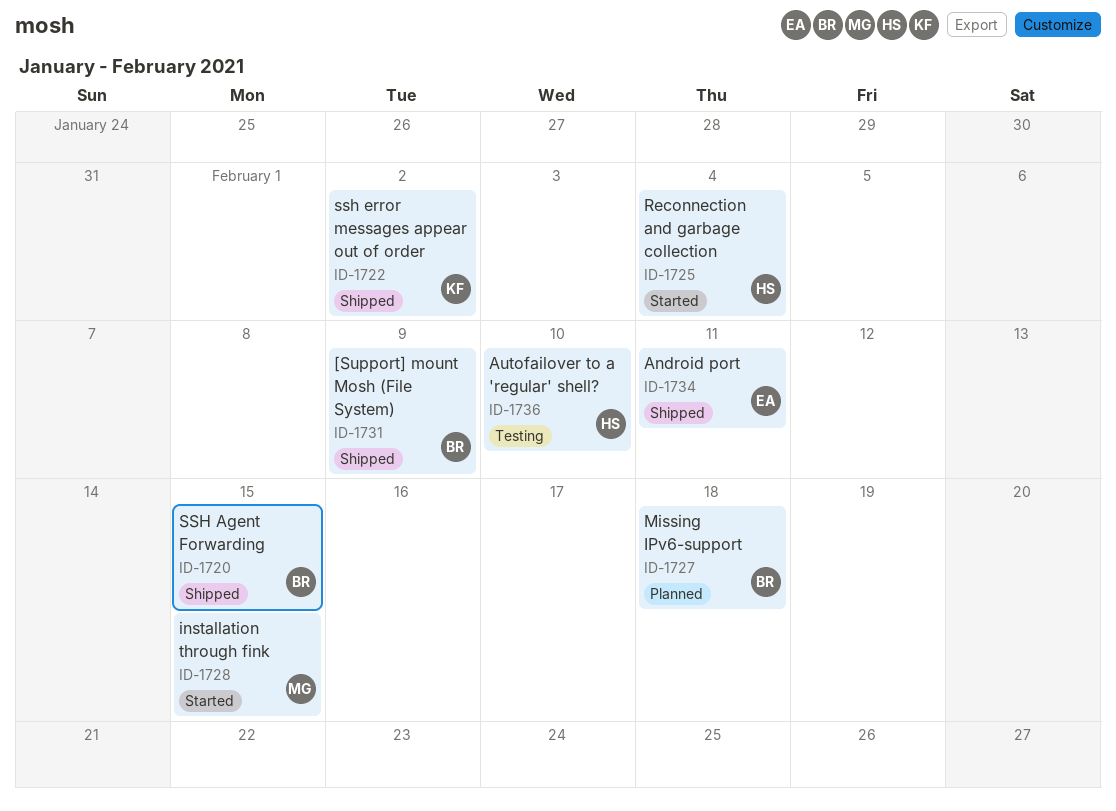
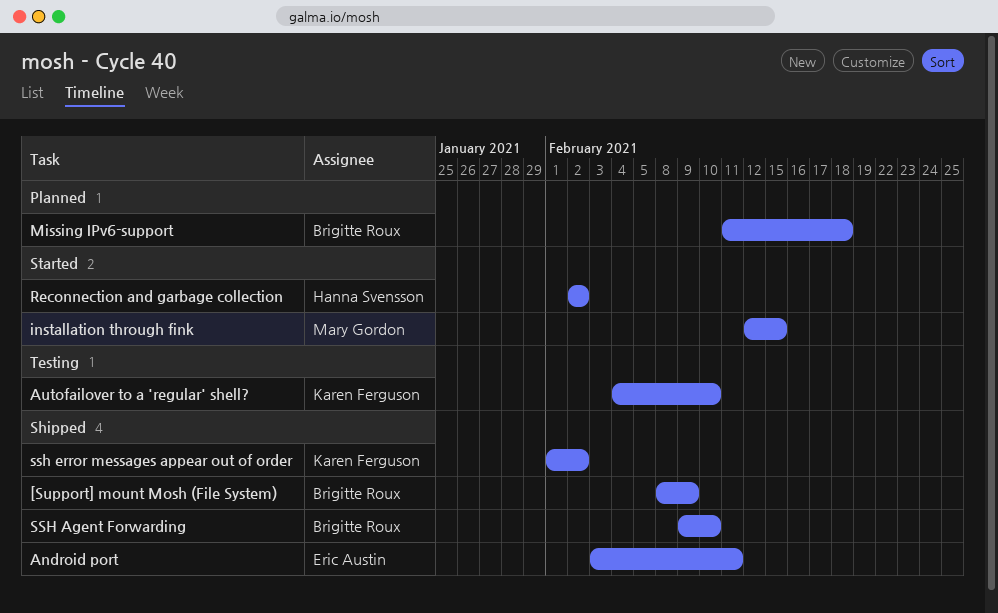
Autofailover to a 'regular' shell?, owner: Hanna Svensson -> Karen Ferguson
Reconnection and garbage collection, due: Feb 4 -> Feb 2
SSH Agent Forwarding, due: Feb 15 -> Feb 10

